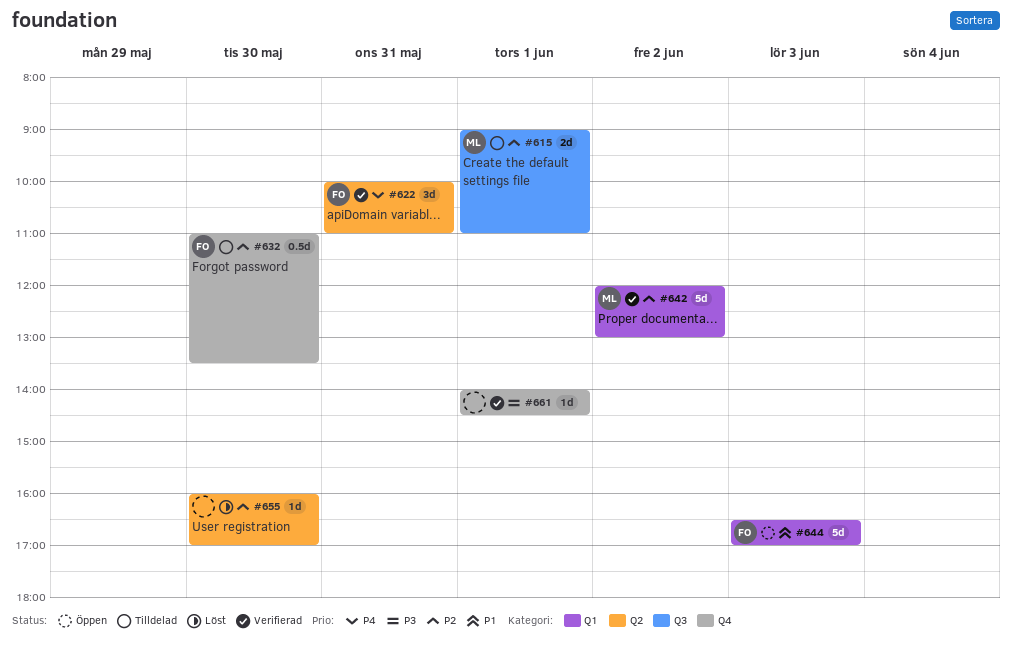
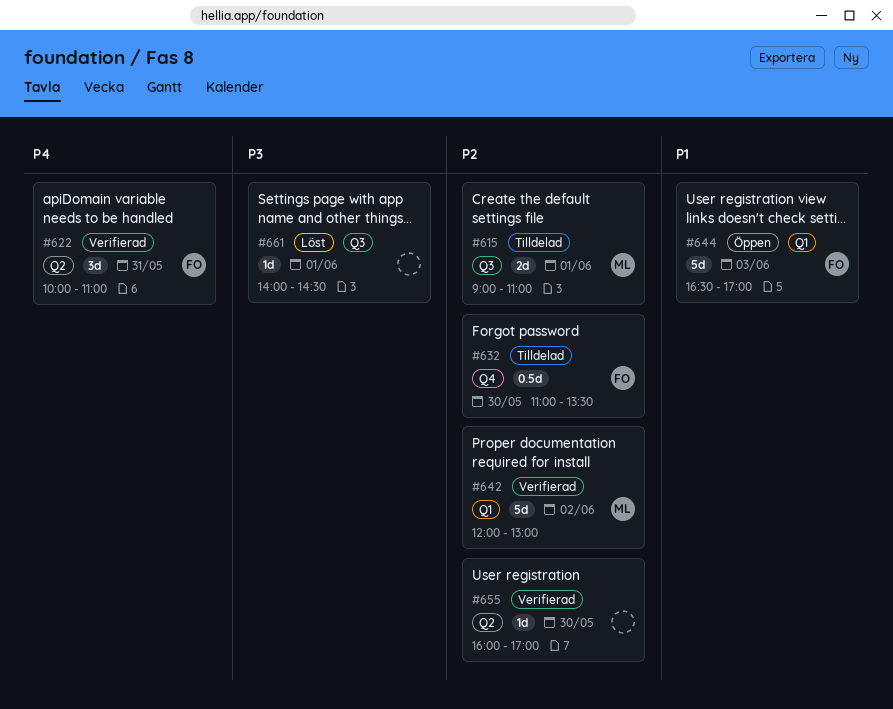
#655, status: Löst -> Verifierad
#661, status: Verifierad -> Löst
#661, label: Q4 -> Q3

